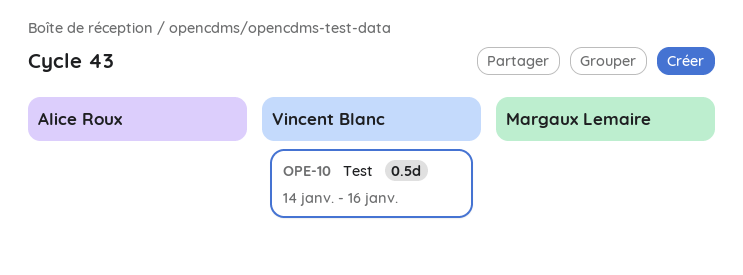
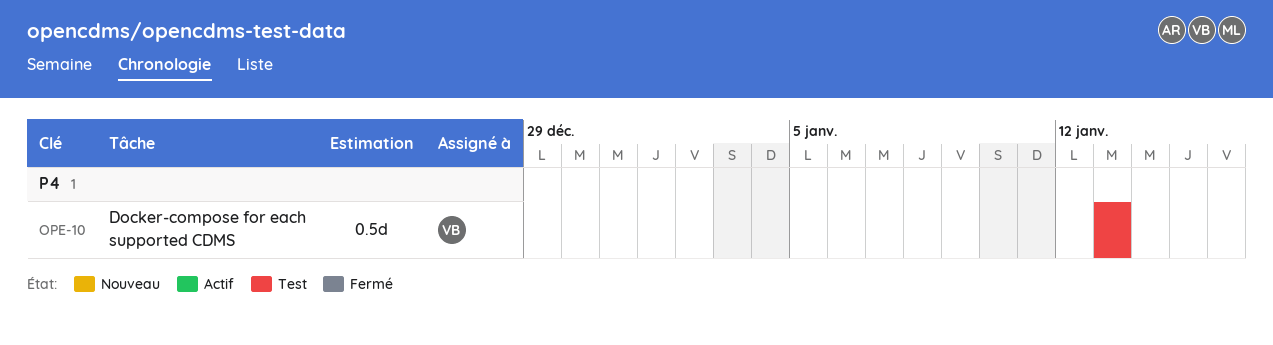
OPE-10, start: Jan 14 -> Jan 13
OPE-10, due: Jan 16 -> Jan 13

